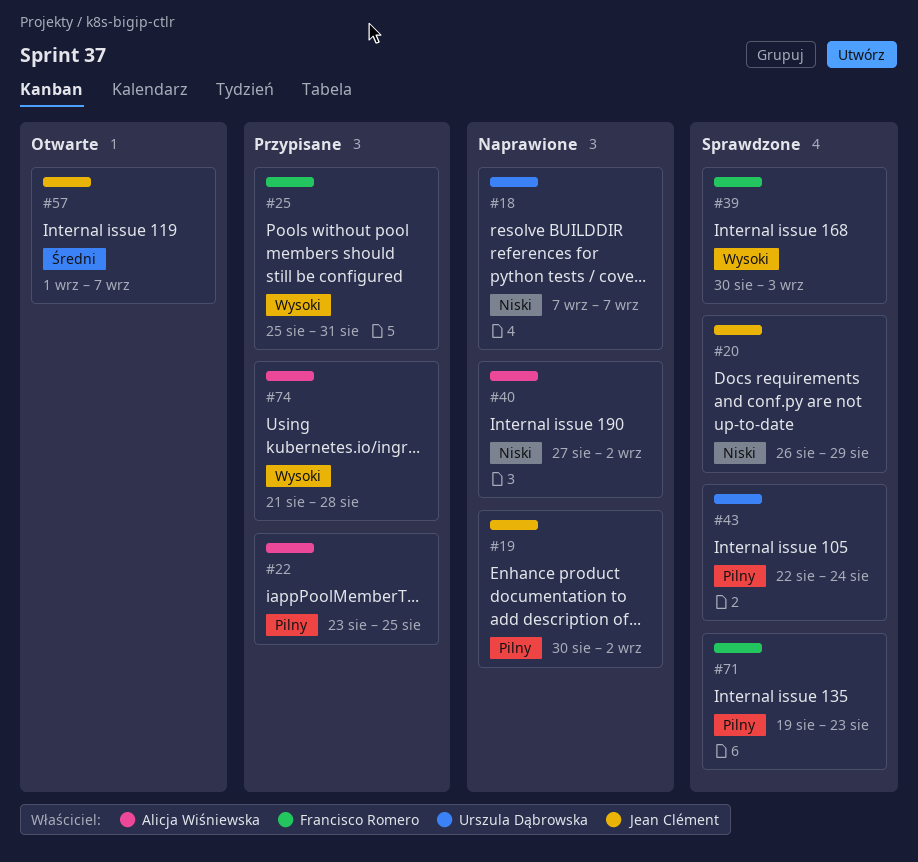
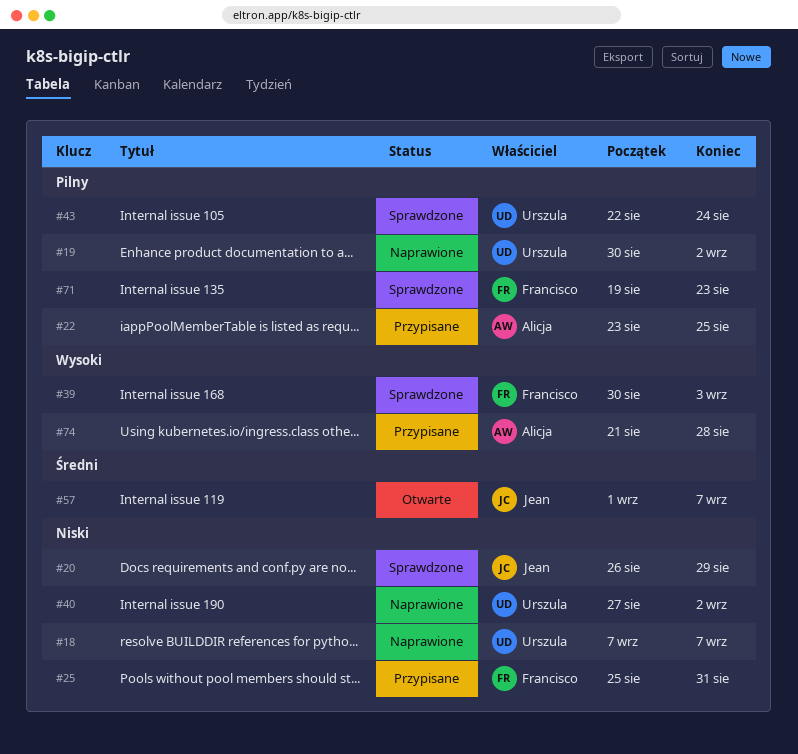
#19, owner: Jean Clément -> Urszula Dąbrowska
#25, priority: Wysoki -> Niski
#40, owner: Alicja Wiśniewska -> Urszula Dąbrowska

